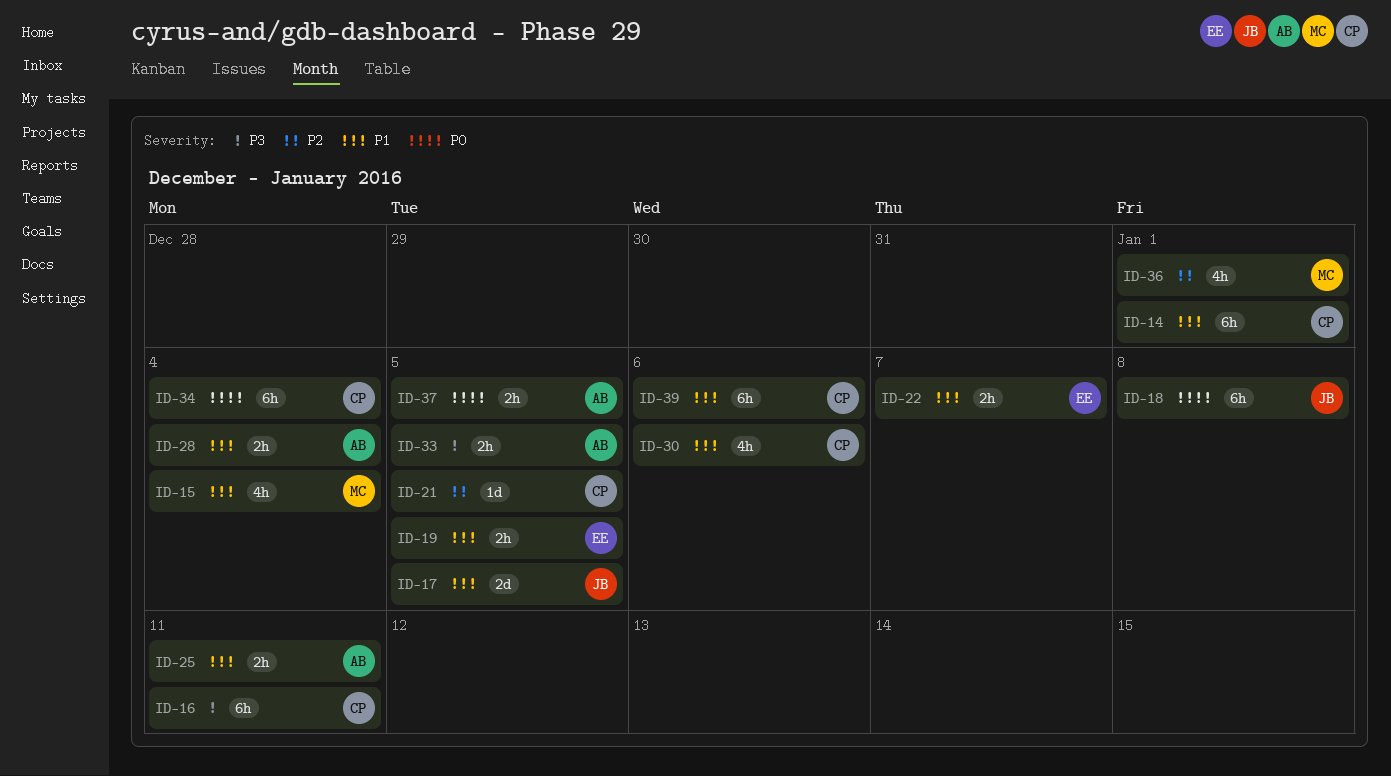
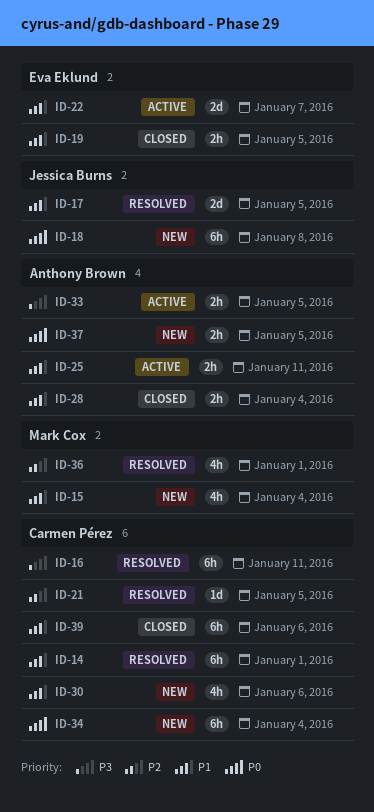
ID-22, estimate: 2h -> 2d

